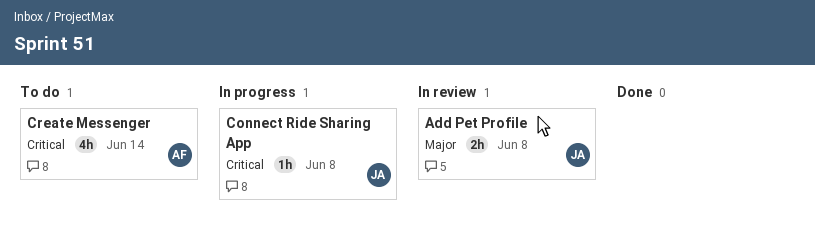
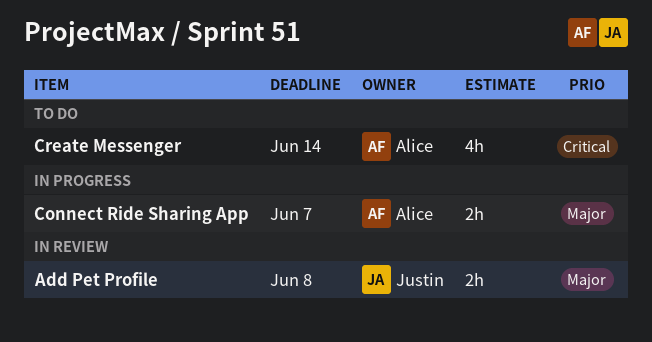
Connect Ride Sharing App, owner: Justin -> Alice
Connect Ride Sharing App, priority: Critical -> Major
Connect Ride Sharing App, estimate: 1h -> 2h
Connect Ride Sharing App, due: Jun 8 -> Jun 7

